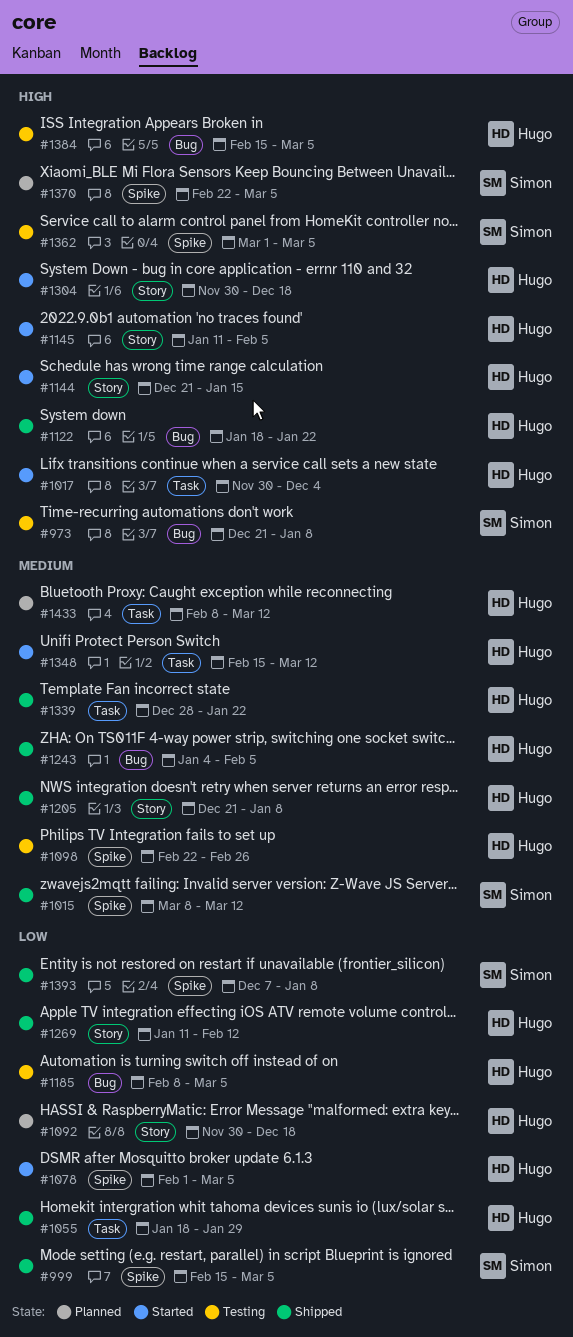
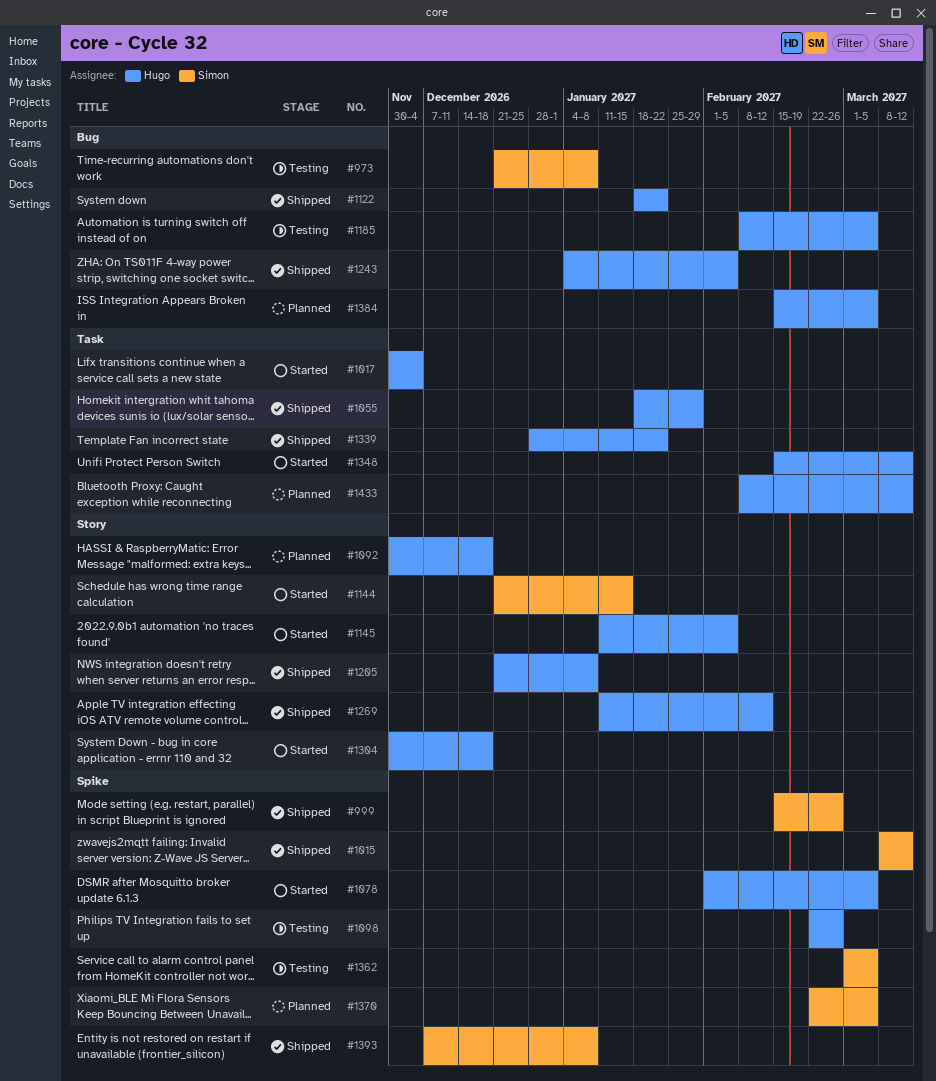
#999, due: Mar 5 -> Feb 26
#1144, owner: Hugo -> Simon
#1384, status: Testing -> Planned

